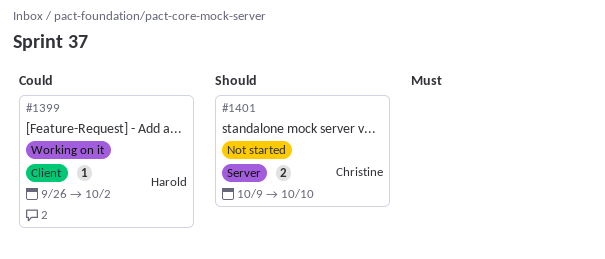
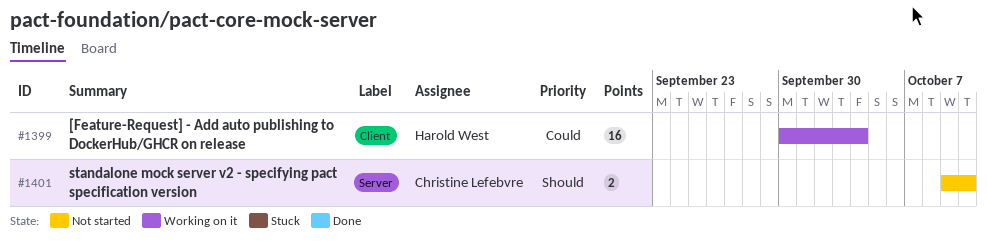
#1399, estimate: 1 -> 16
#1399, start: Sep 26 -> Sep 30
#1399, due: Oct 2 -> Oct 4

